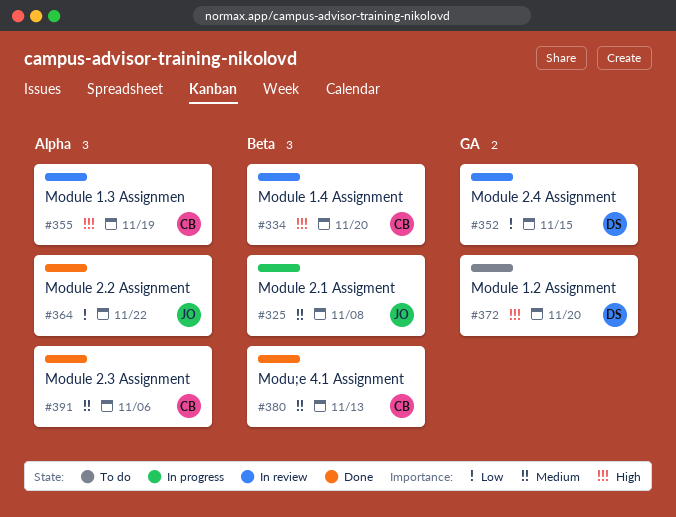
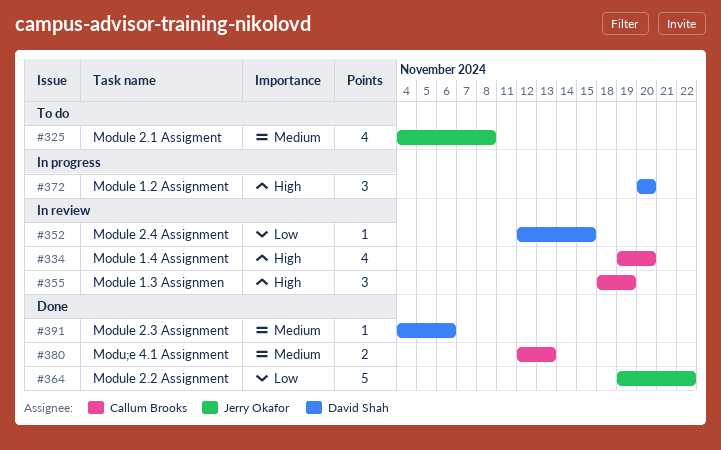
#325, status: In progress -> To do
#372, status: To do -> In progress
#391, owner: Callum Brooks -> David Shah

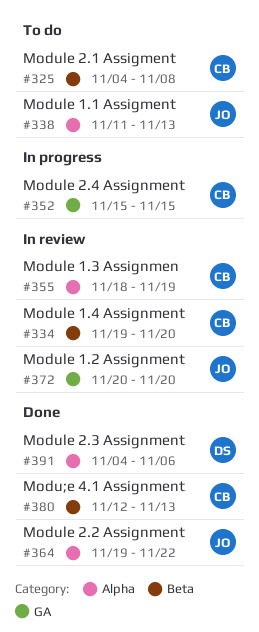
#325, owner: Jerry Okafor -> Callum Brooks
#338: none -> present
#352, status: In review -> In progress
#352, owner: David Shah -> Callum Brooks
#352, start: Nov 12 -> Nov 15
#372, status: In progress -> In review
#372, owner: David Shah -> Jerry Okafor

